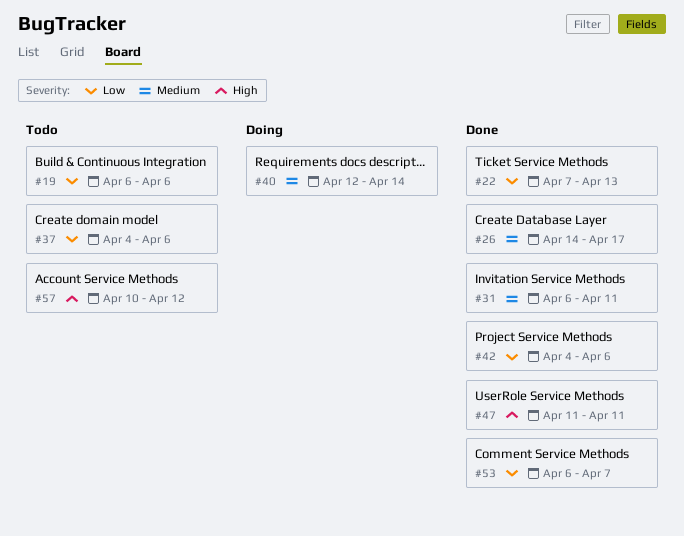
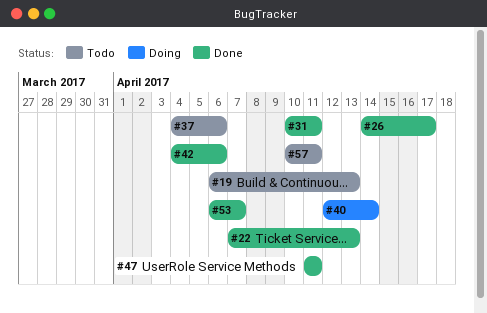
#19, due: Apr 6 -> Apr 13
#31, start: Apr 6 -> Apr 10
#57, due: Apr 12 -> Apr 11

